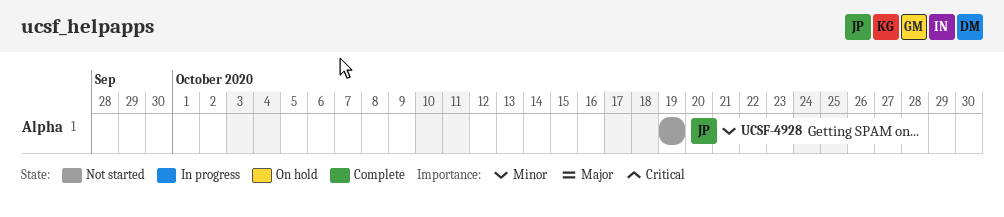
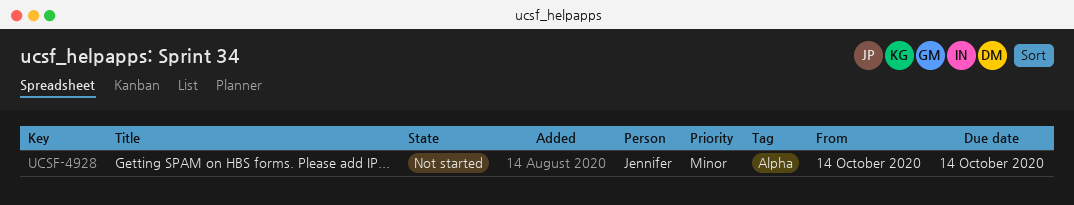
UCSF-4928, start: Oct 19 -> Oct 14
UCSF-4928, due: Oct 19 -> Oct 14

